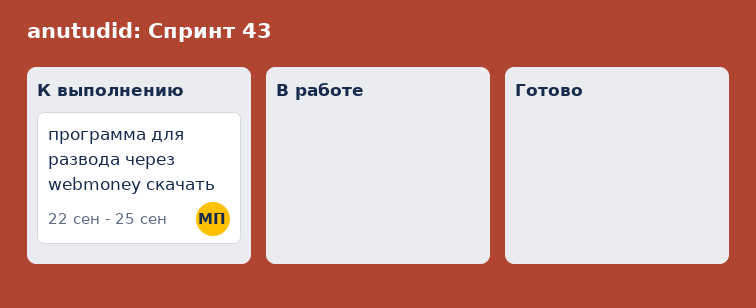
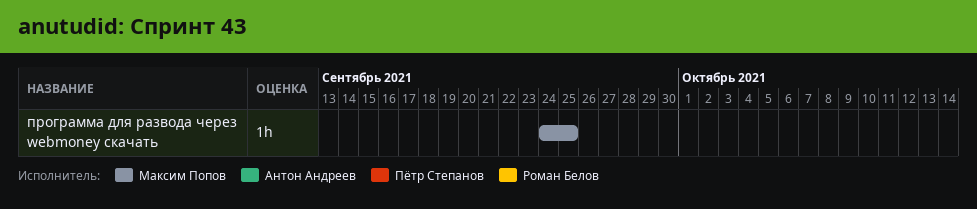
программа для развода через webmoney скачать, start: Sep 22 -> Sep 24

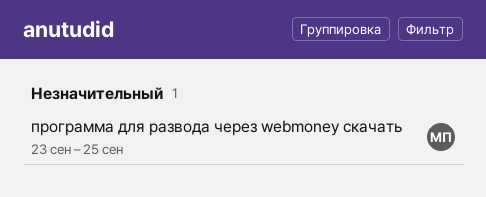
программа для развода через webmoney скачать, start: Sep 24 -> Sep 23

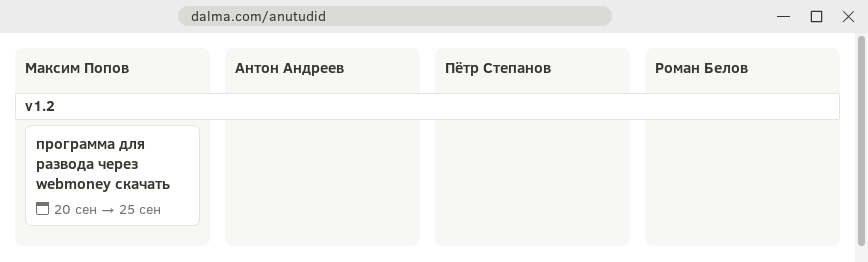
программа для развода через webmoney скачать, start: Sep 23 -> Sep 20

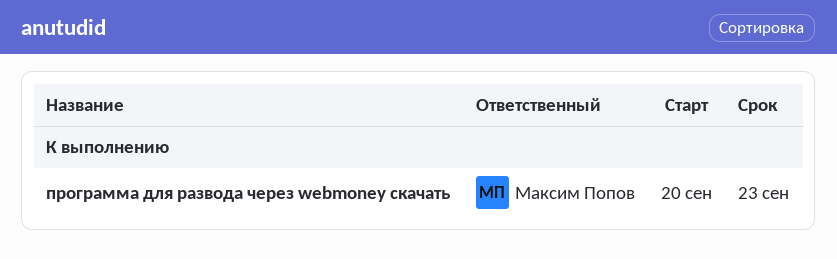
программа для развода через webmoney скачать, due: Sep 25 -> Sep 23

